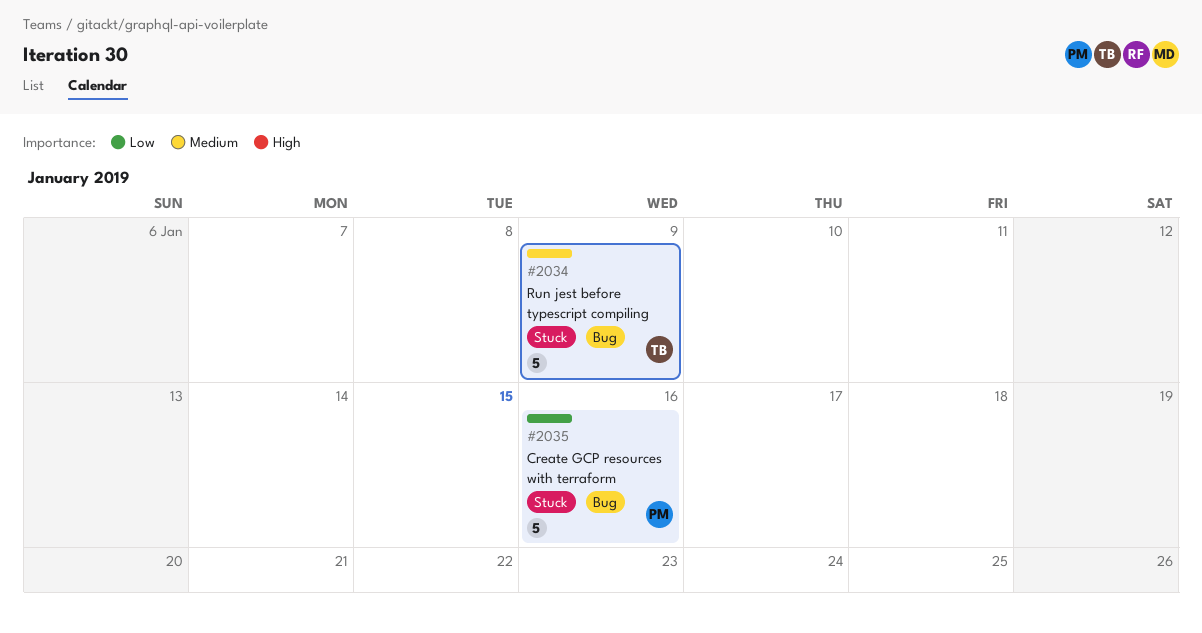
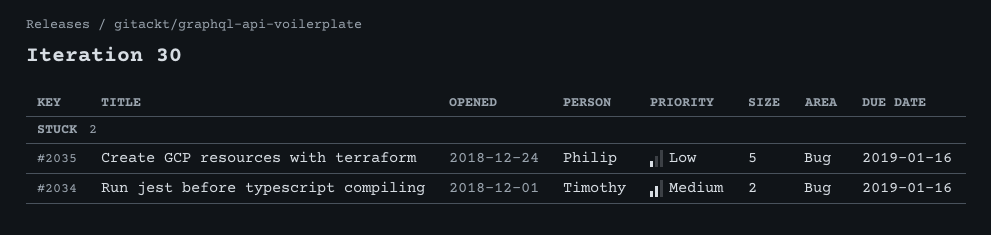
#2034, estimate: 5 -> 2
#2034, due: Jan 9 -> Jan 16

